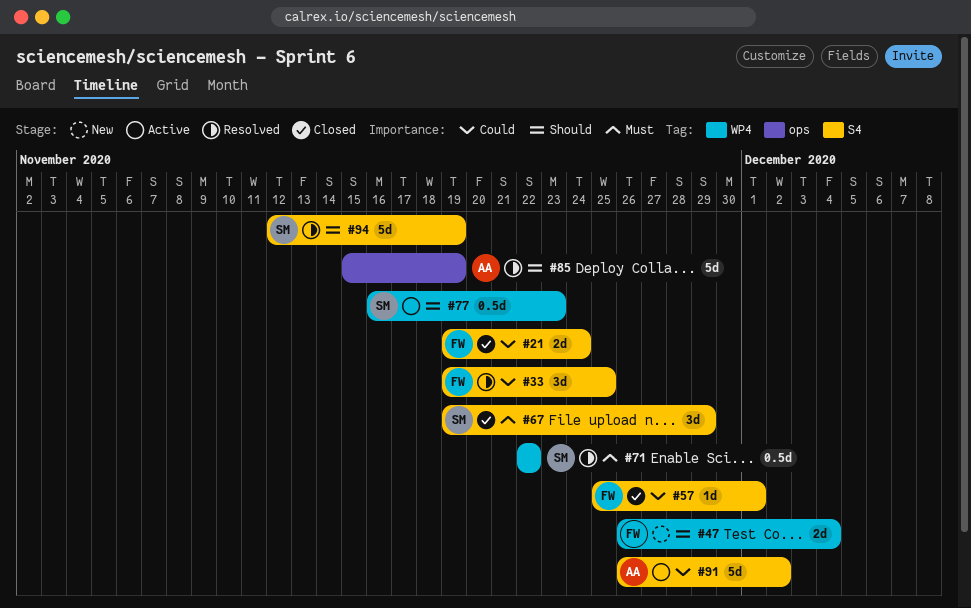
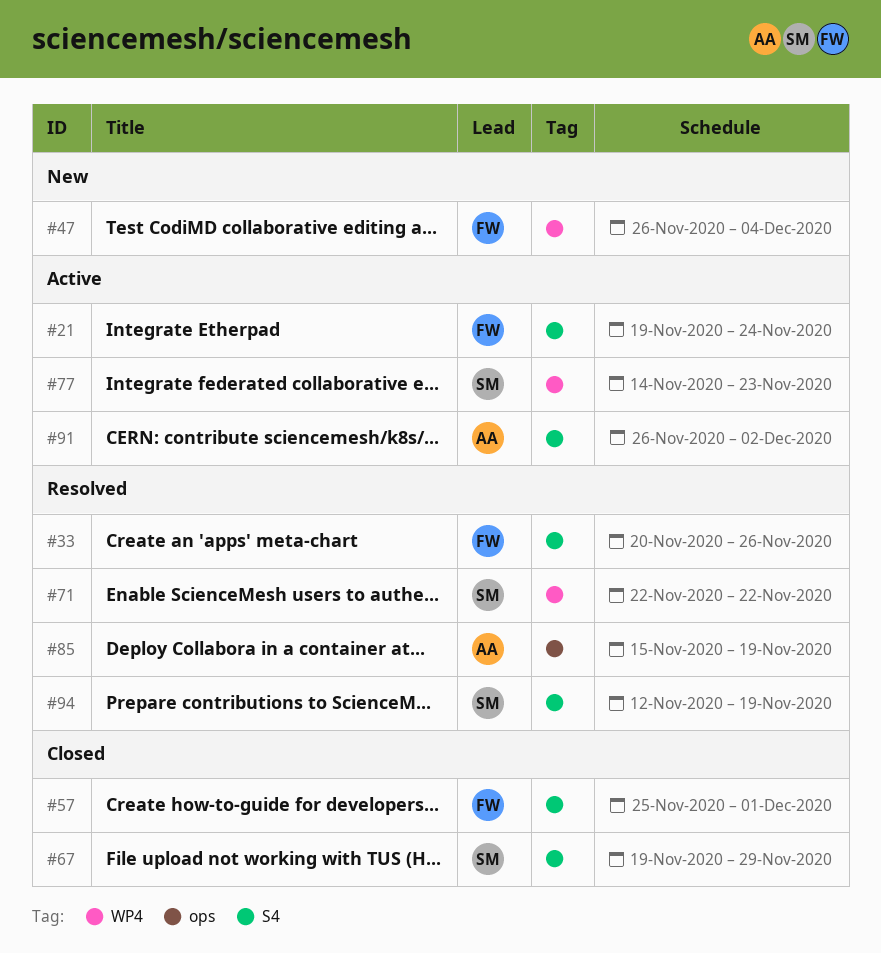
#21, status: Closed -> Active
#33, start: Nov 19 -> Nov 20
#33, due: Nov 25 -> Nov 26
#77, start: Nov 16 -> Nov 14

